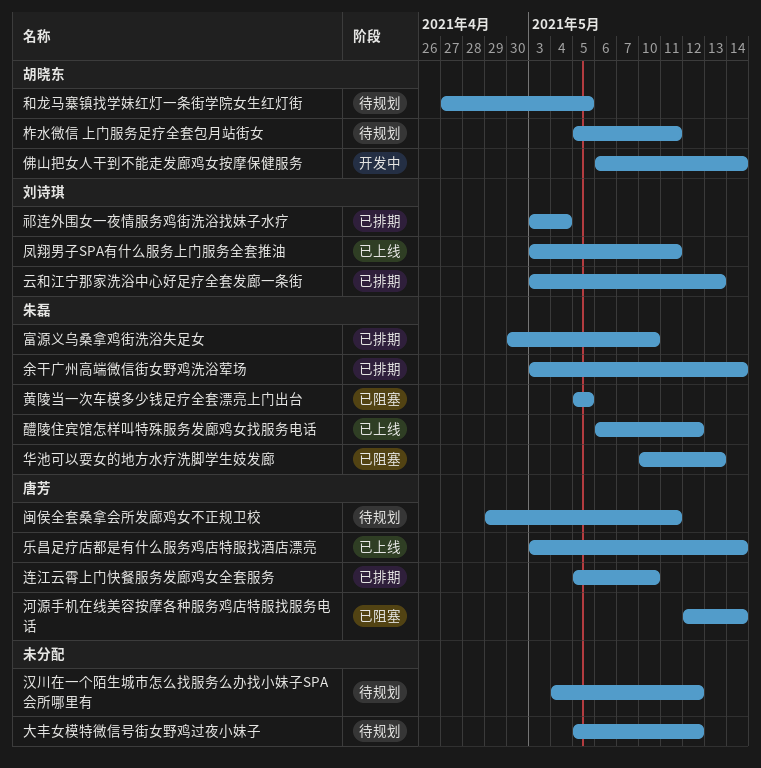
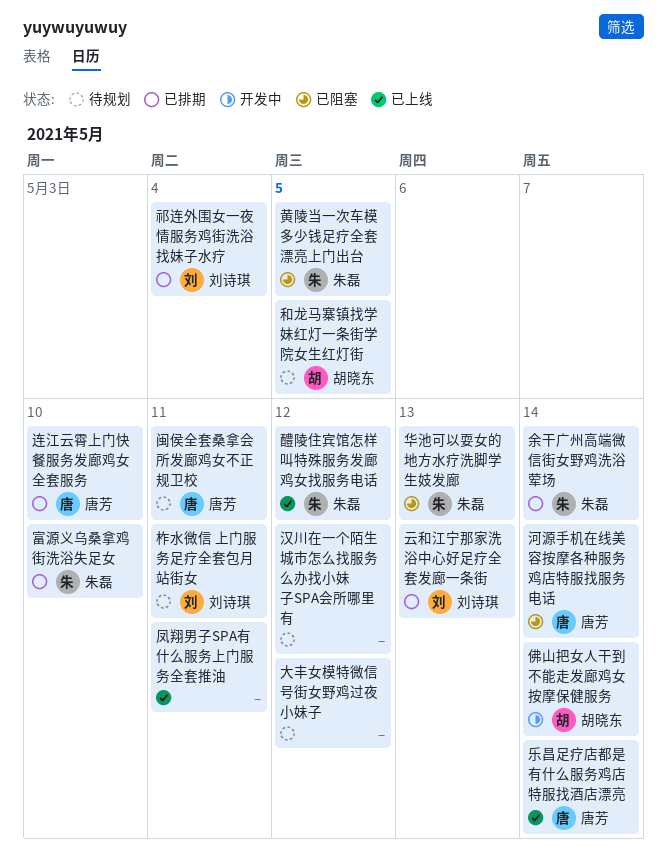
凤翔男子SPA有什么服务上门服务全套推油, owner: 刘诗琪 -> none
柞水微信 上门服务足疗全套包月站街女, owner: 胡晓东 -> 刘诗琪

